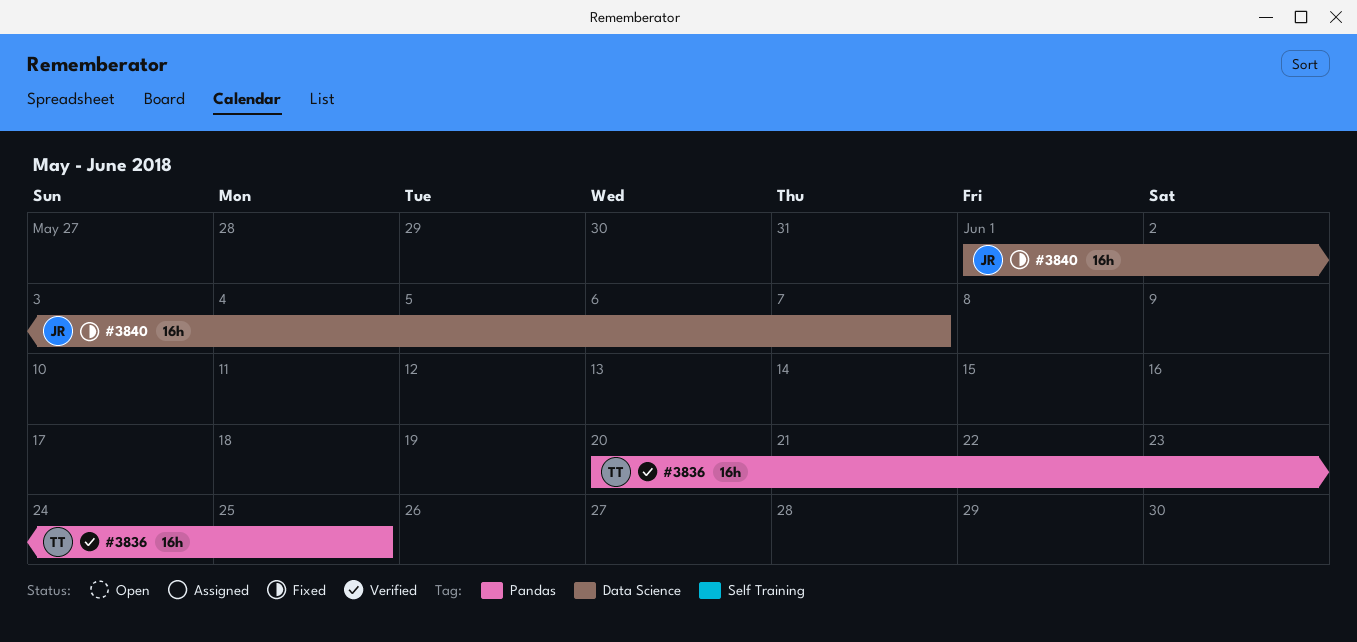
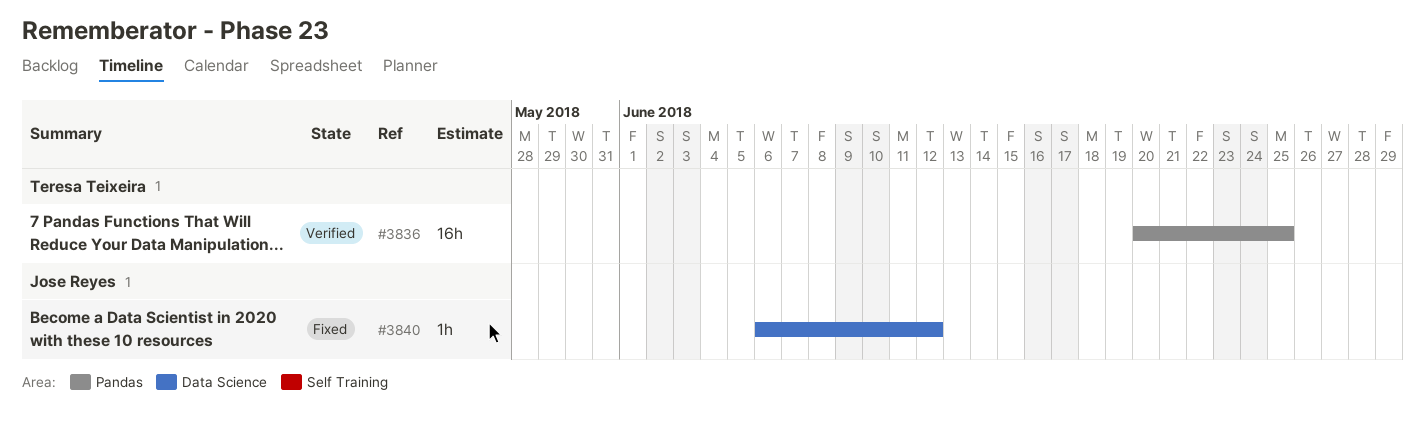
#3840, estimate: 16h -> 1h
#3840, start: Jun 1 -> Jun 6
#3840, due: Jun 7 -> Jun 12

